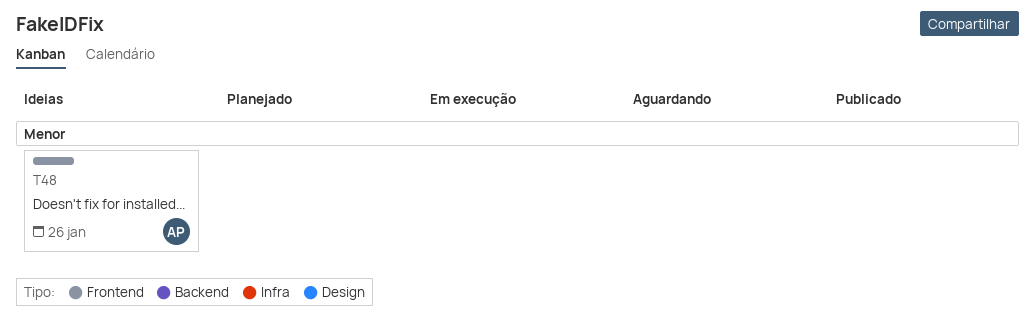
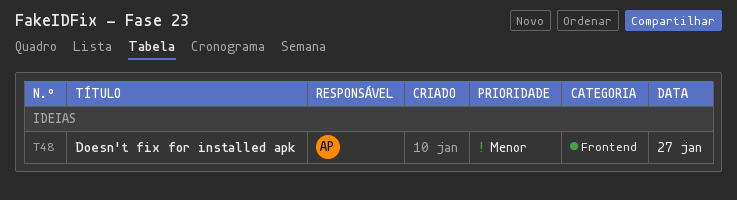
T48, day: Jan 26 -> Jan 27

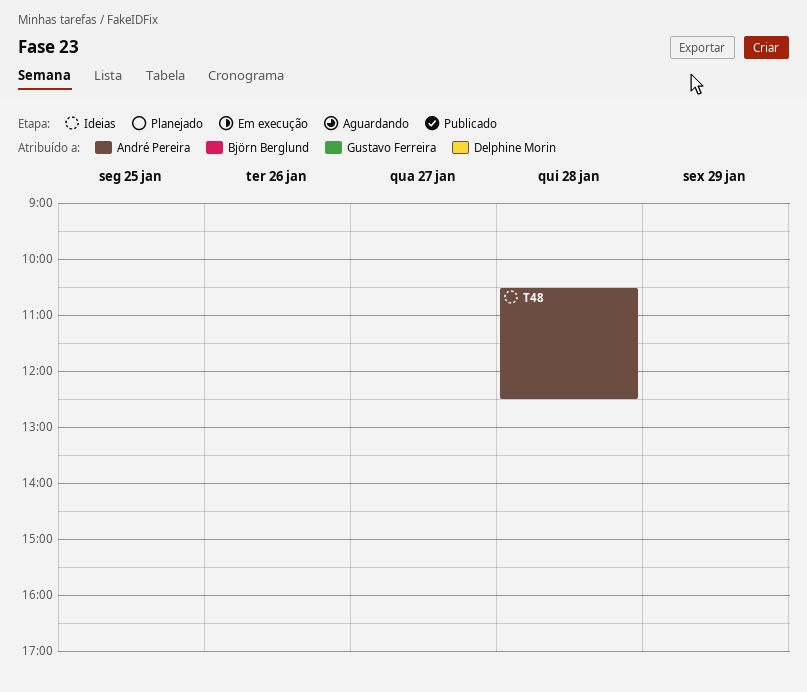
T48, day: Jan 27 -> Jan 28

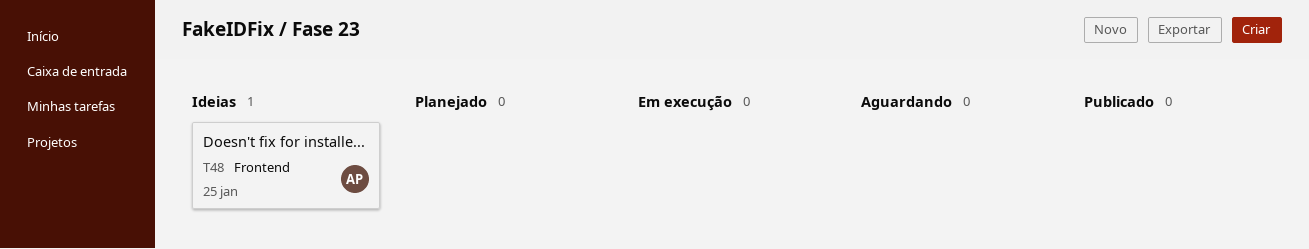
T48, day: Jan 28 -> Jan 25

